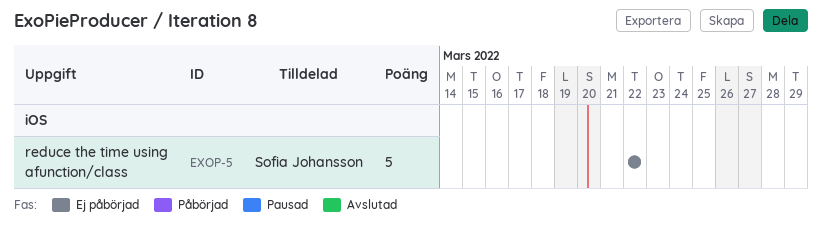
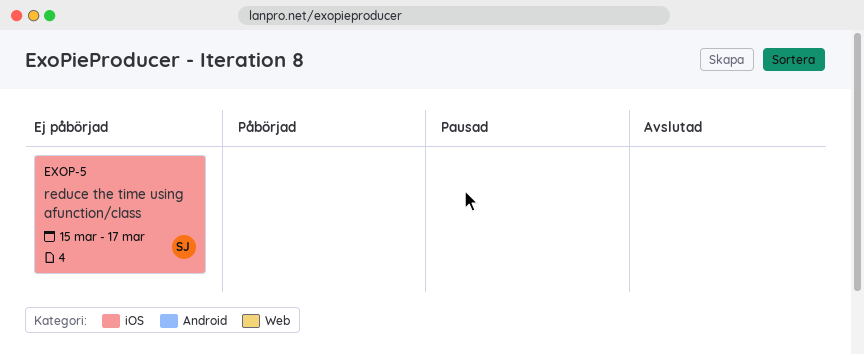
EXOP-5, start: Mar 22 -> Mar 15
EXOP-5, due: Mar 22 -> Mar 17

